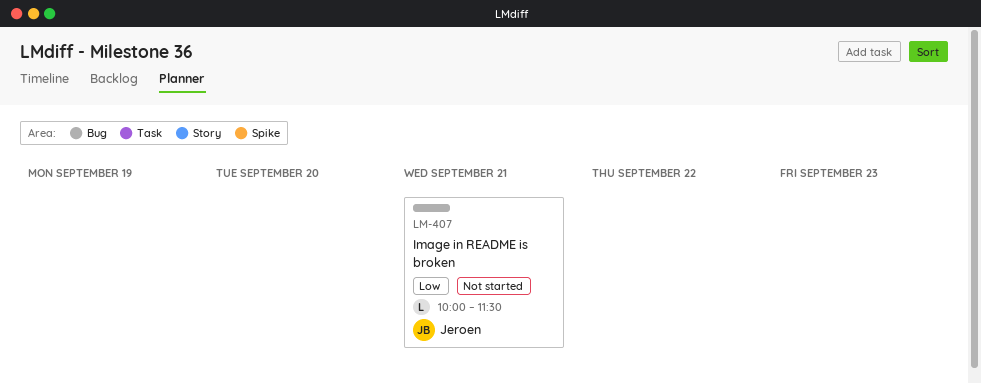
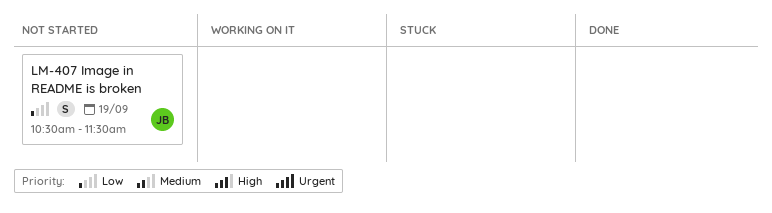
LM-407, estimate: L -> S
LM-407, day: Sep 21 -> Sep 19
LM-407, begins: 10:00 -> 10:30

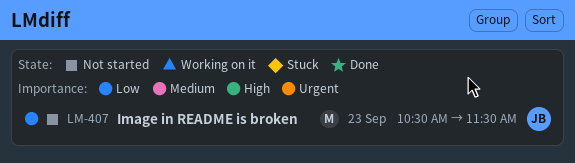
LM-407, estimate: S -> M
LM-407, day: Sep 19 -> Sep 23

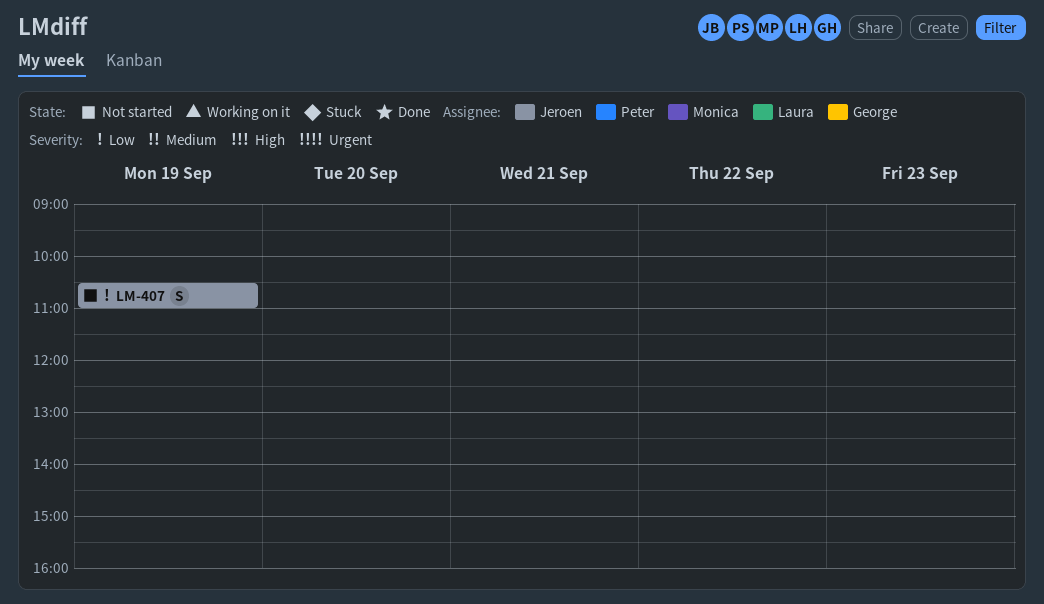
LM-407, estimate: M -> S
LM-407, day: Sep 23 -> Sep 19
LM-407, ends: 11:30 -> 11:00

